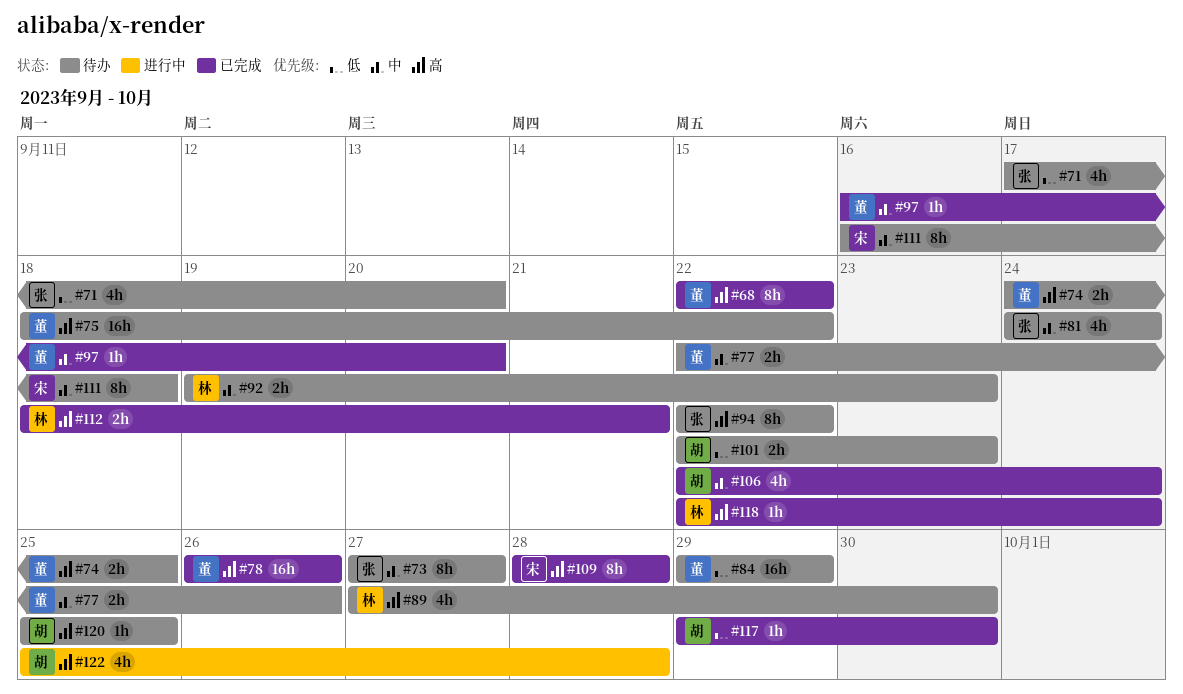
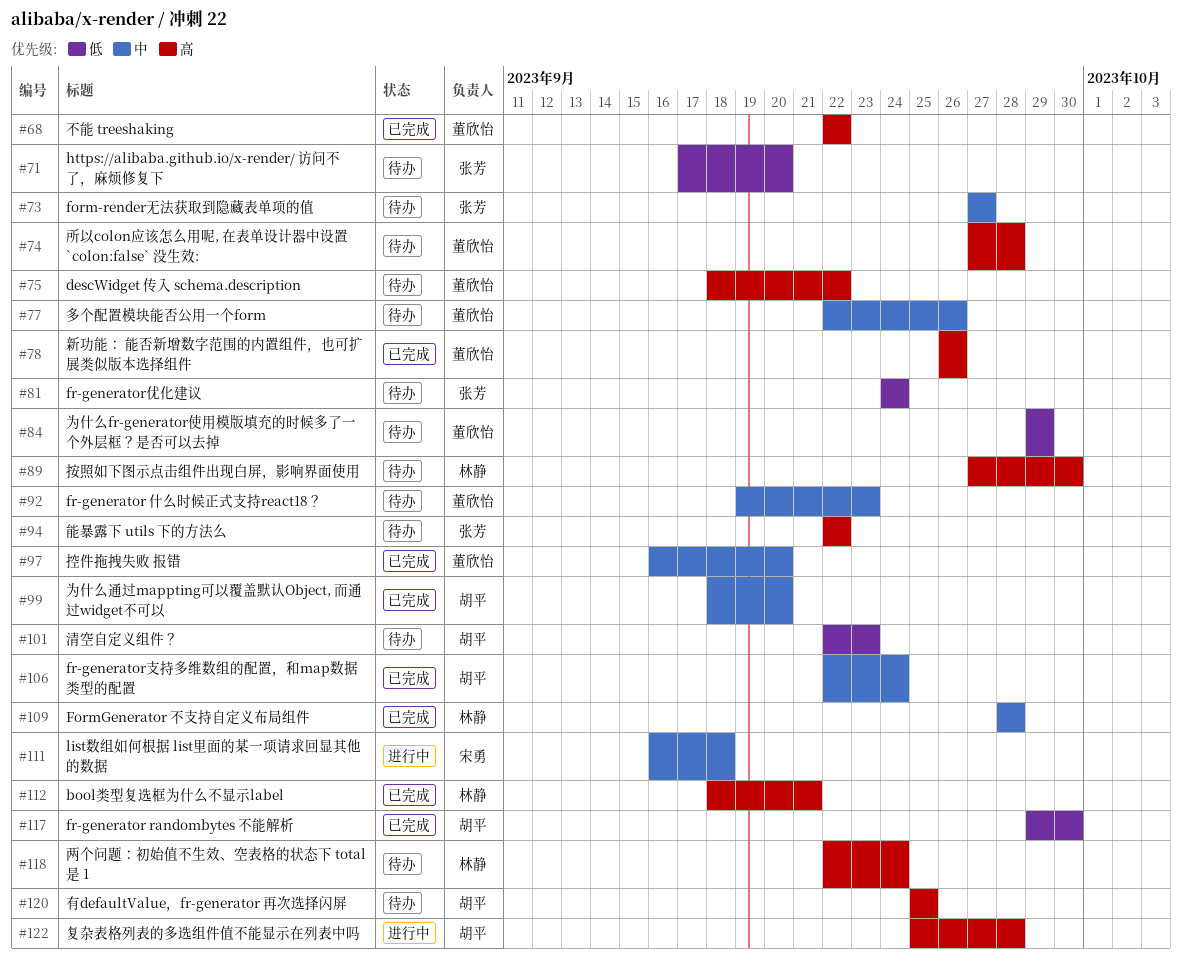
#74, start: Sep 24 -> Sep 27
#74, due: Sep 25 -> Sep 28
#81, priority: 中 -> 低
#92, owner: 林静 -> 董欣怡
#99: none -> present
#109, owner: 宋勇 -> 林静
#109, priority: 高 -> 中
#111, status: 待办 -> 进行中
#118, status: 已完成 -> 待办

